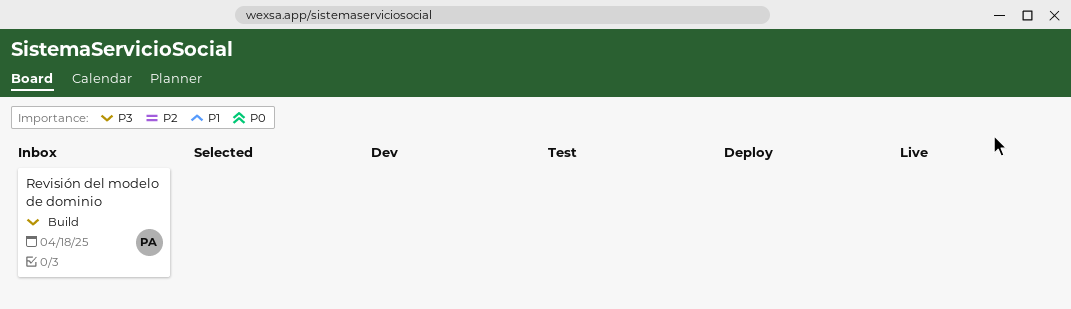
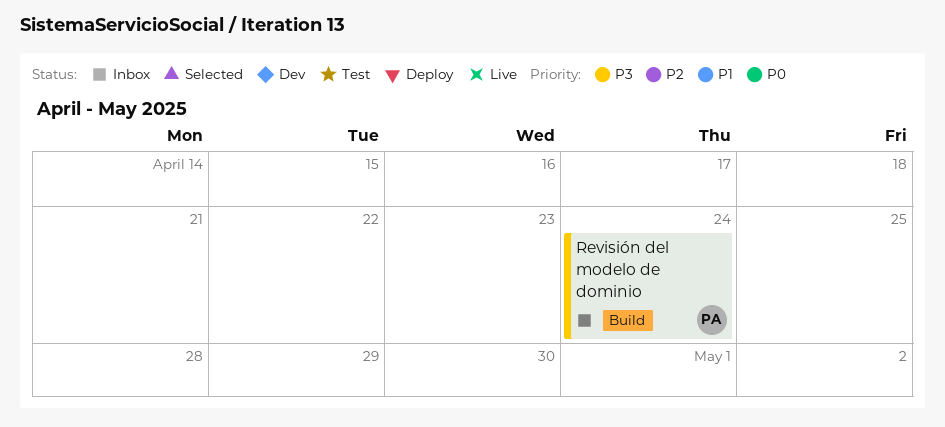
Revisión del modelo de dominio, due: Apr 18 -> Apr 24

